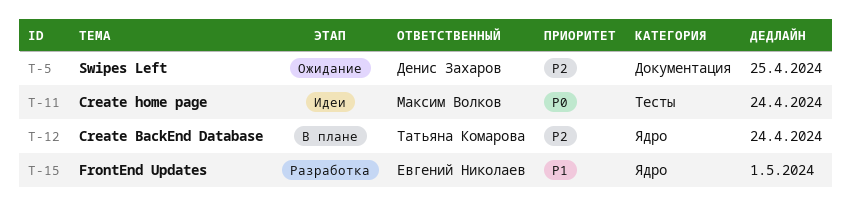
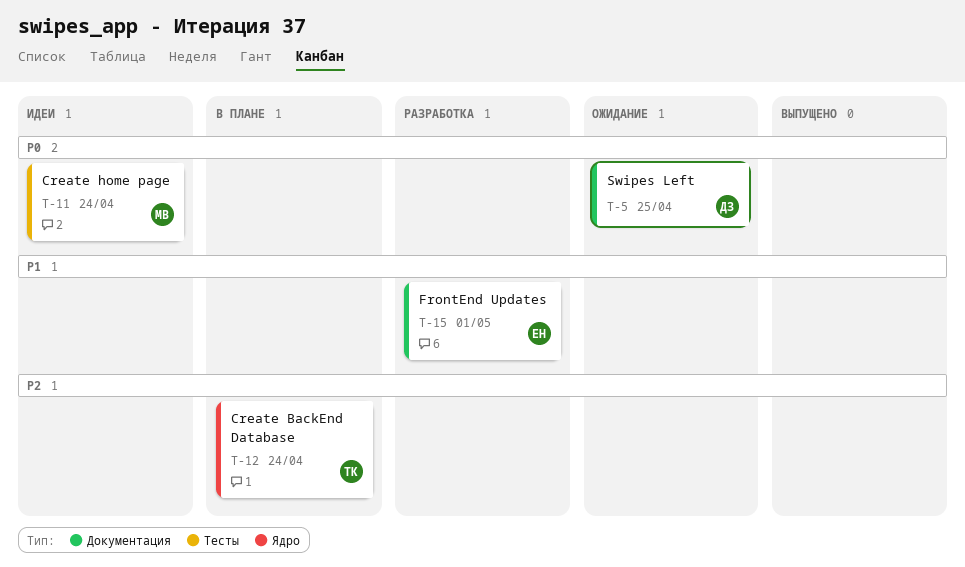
T-5, priority: P2 -> P0
T-15, label: Ядро -> Документация

